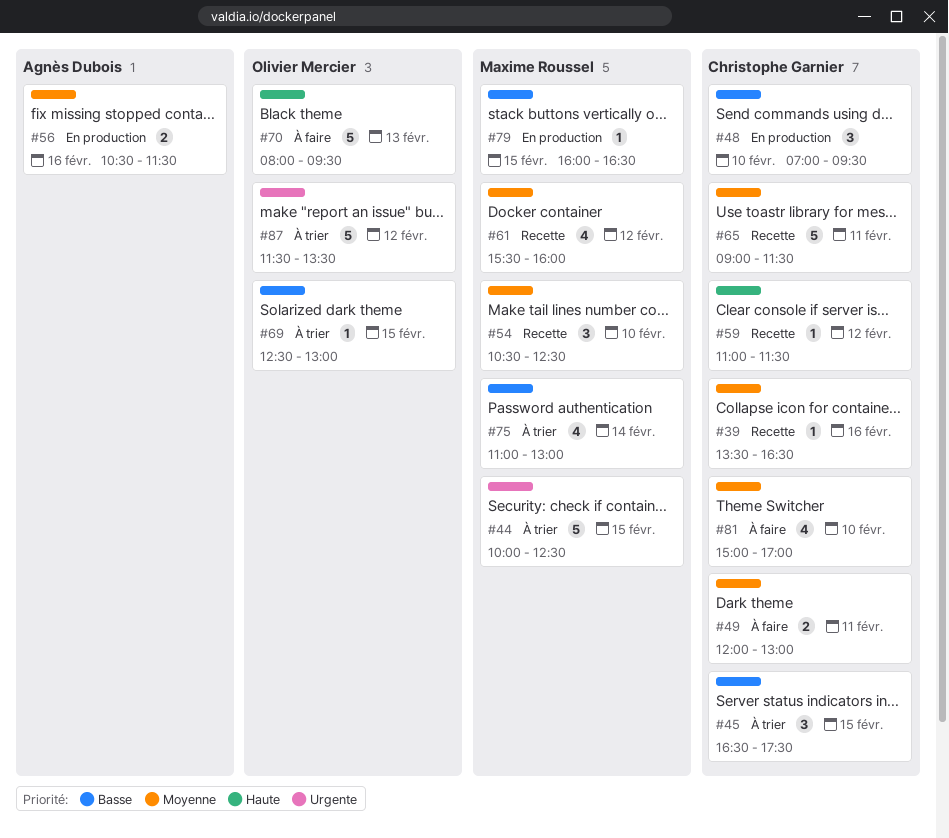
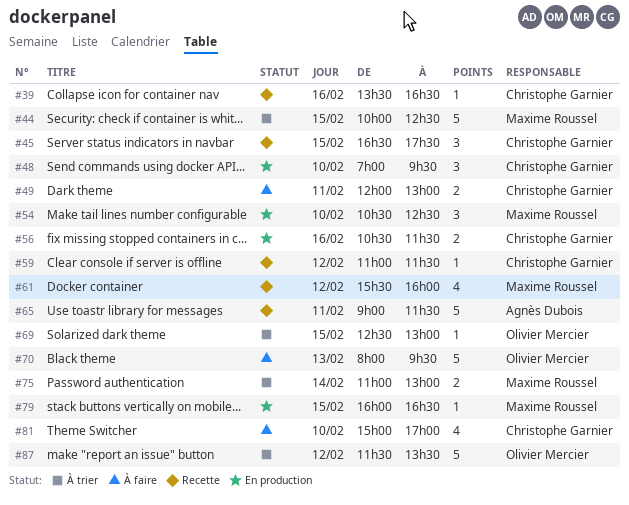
#45, status: À trier -> Recette
#54, status: Recette -> En production
#56, owner: Agnès Dubois -> Christophe Garnier
#65, owner: Christophe Garnier -> Agnès Dubois
#75, estimate: 4 -> 2

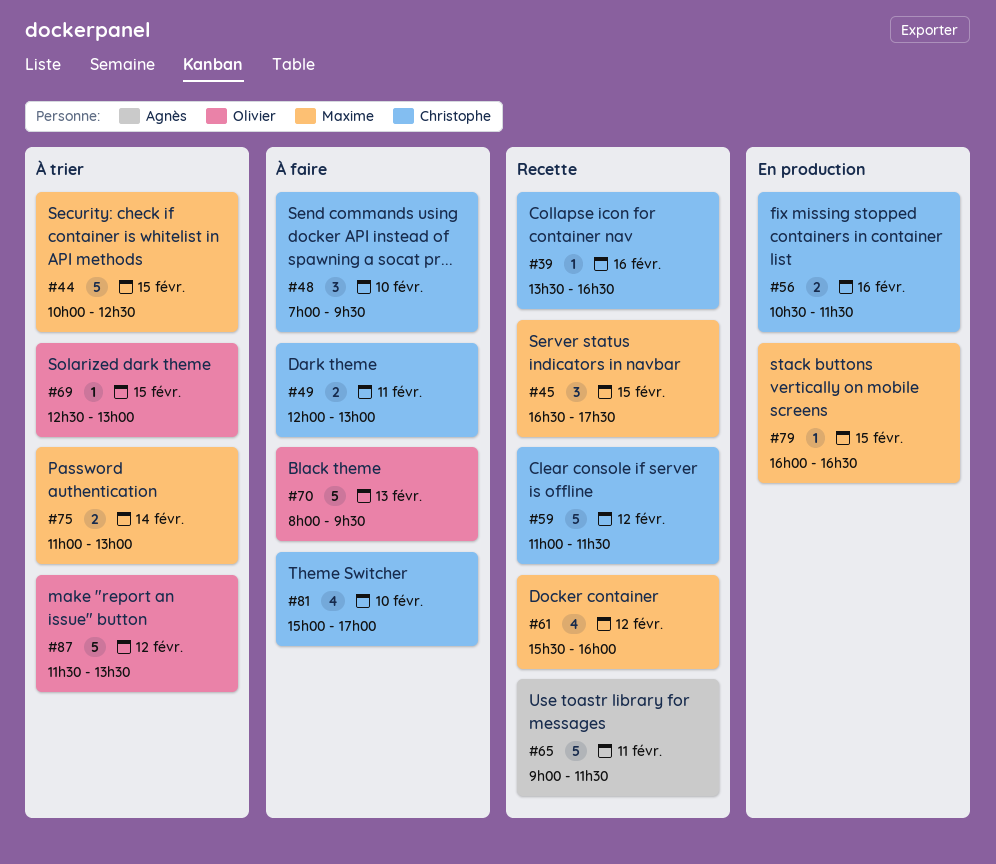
#45, owner: Christophe Garnier -> Maxime Roussel
#48, status: En production -> À faire
#54: present -> none
#59, estimate: 1 -> 5

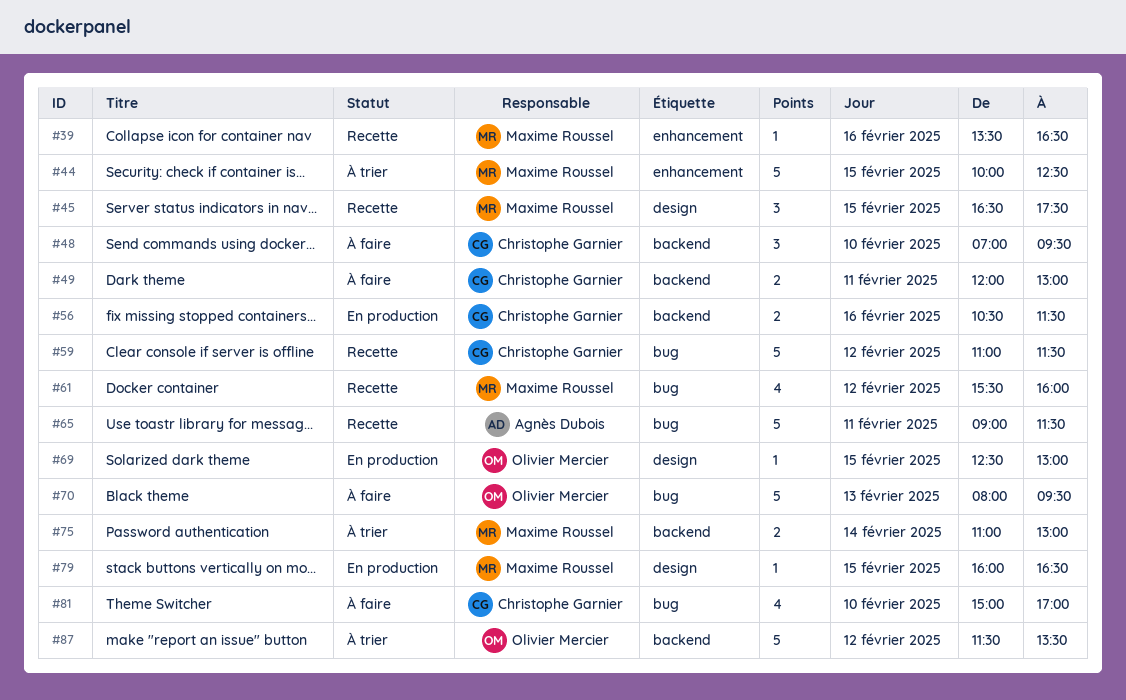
#39, owner: Christophe Garnier -> Maxime Roussel
#69, status: À trier -> En production

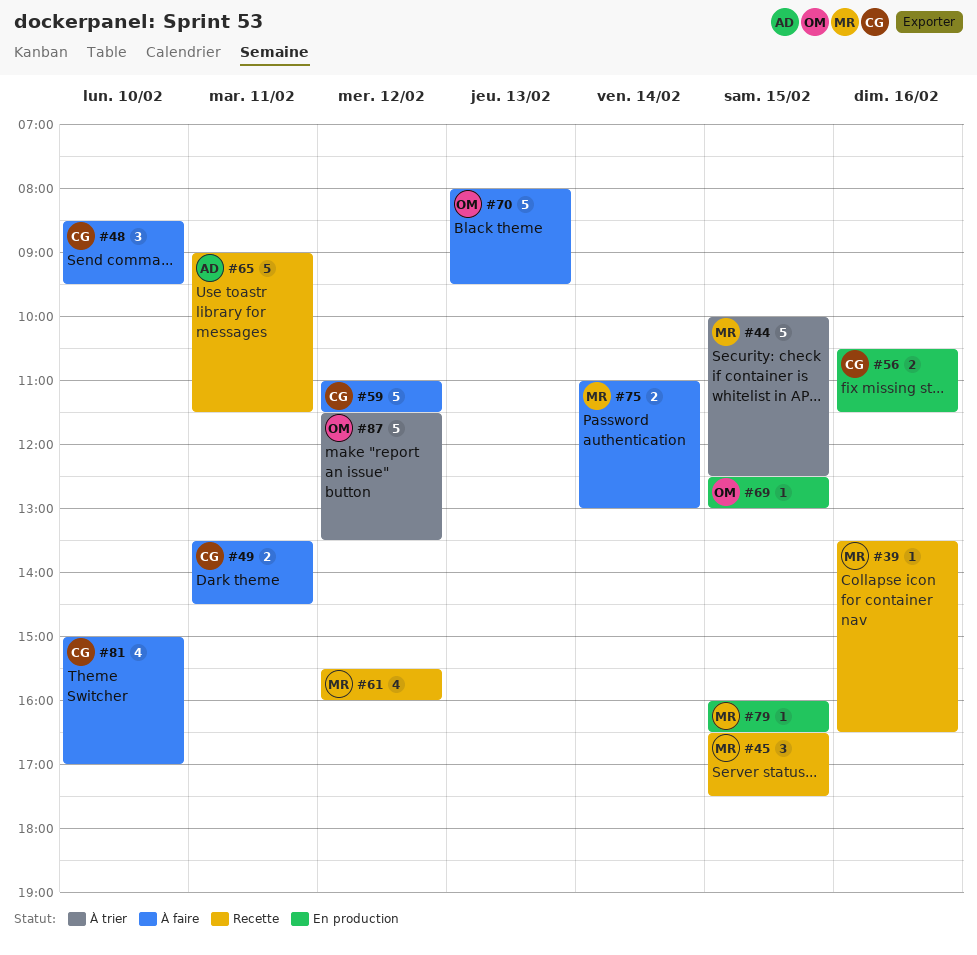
#48, begins: 07:00 -> 08:30
#49, begins: 12:00 -> 13:30
#49, ends: 13:00 -> 14:30
#59, status: Recette -> À faire
#75, status: À trier -> À faire

